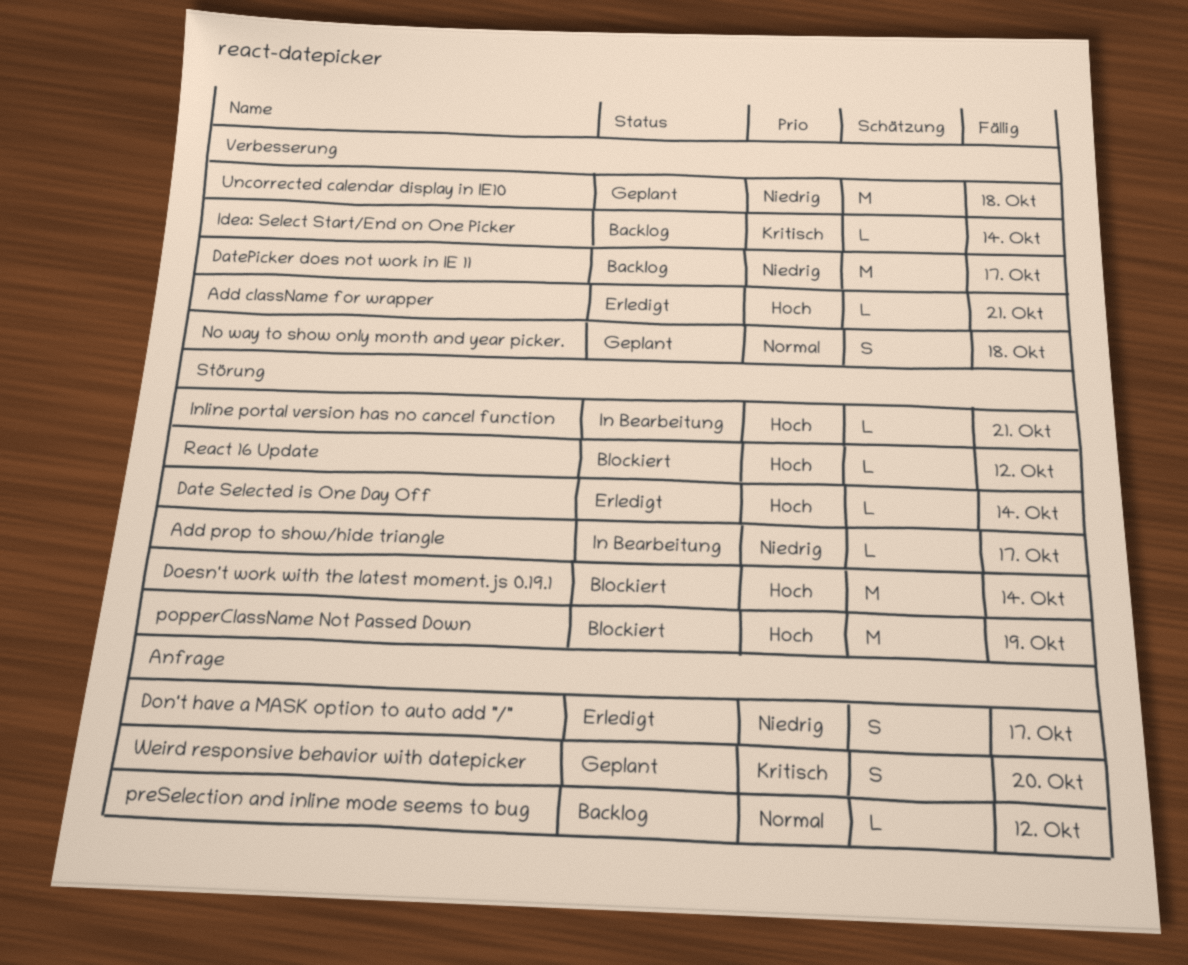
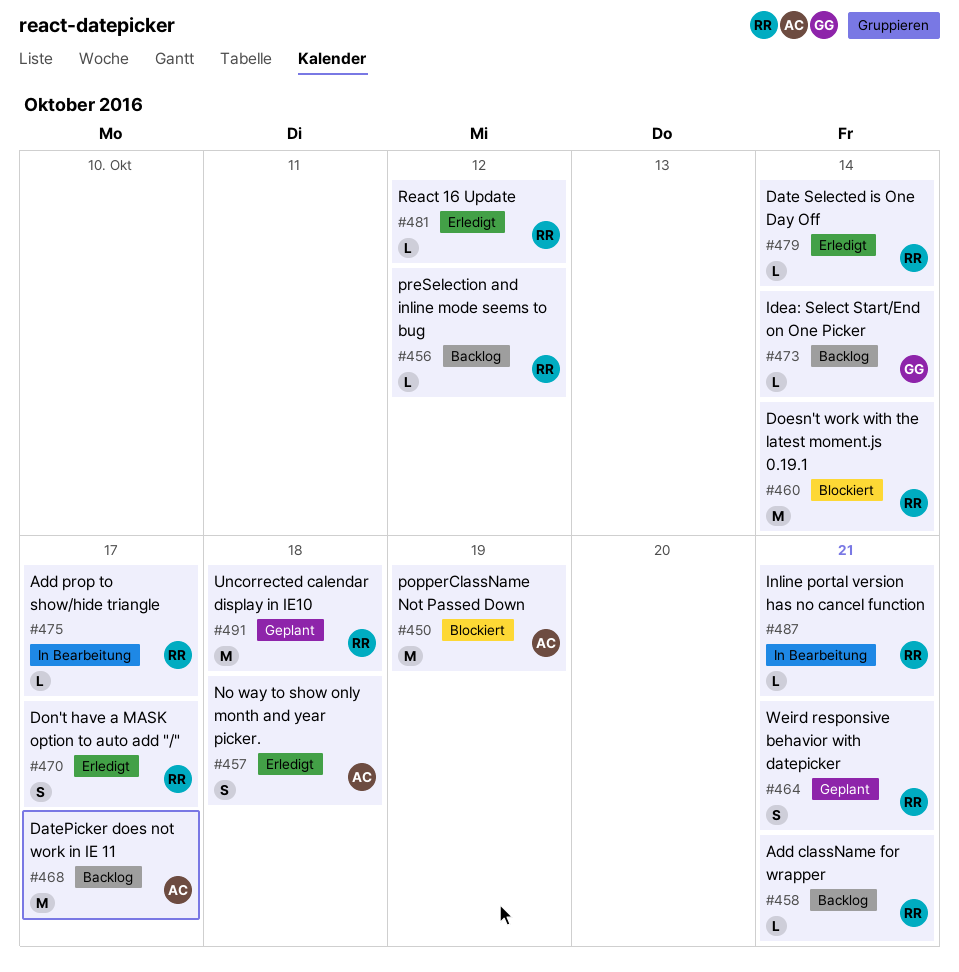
Add className for wrapper, status: Erledigt -> Backlog
No way to show only month and year picker., status: Geplant -> Erledigt
React 16 Update, status: Blockiert -> Erledigt
Weird responsive behavior with datepicker, due: Oct 20 -> Oct 21

